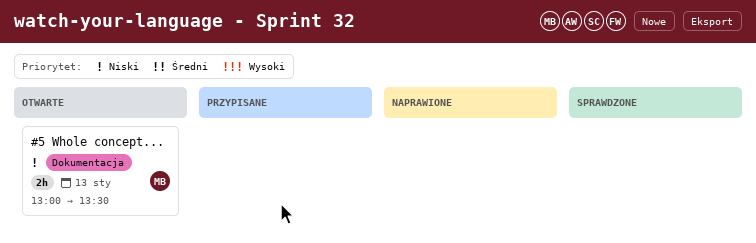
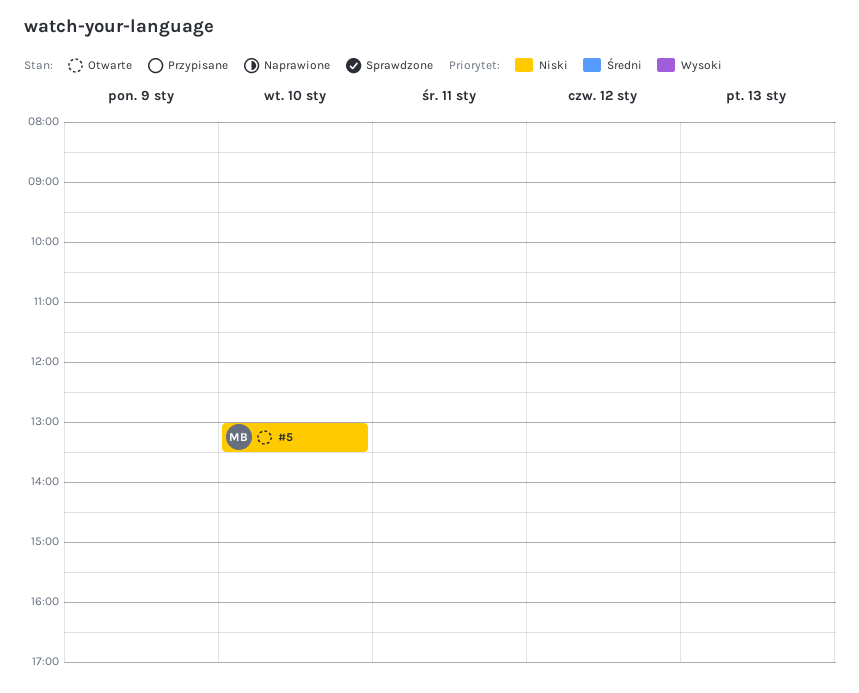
#5, day: Jan 13 -> Jan 10

